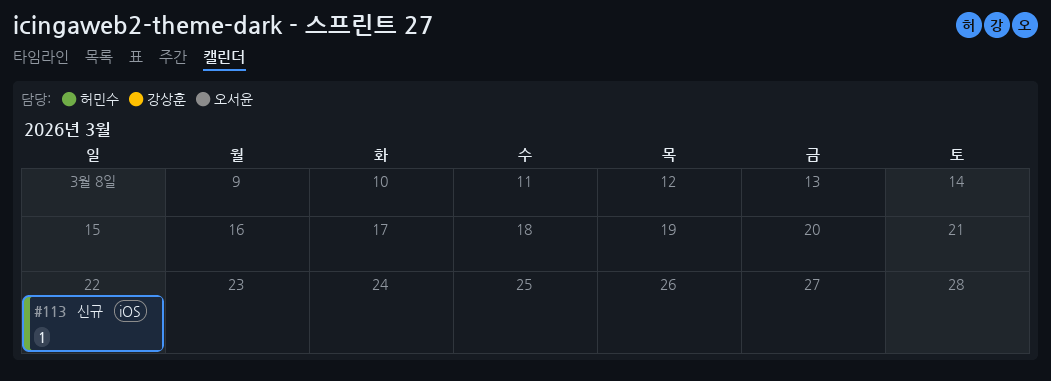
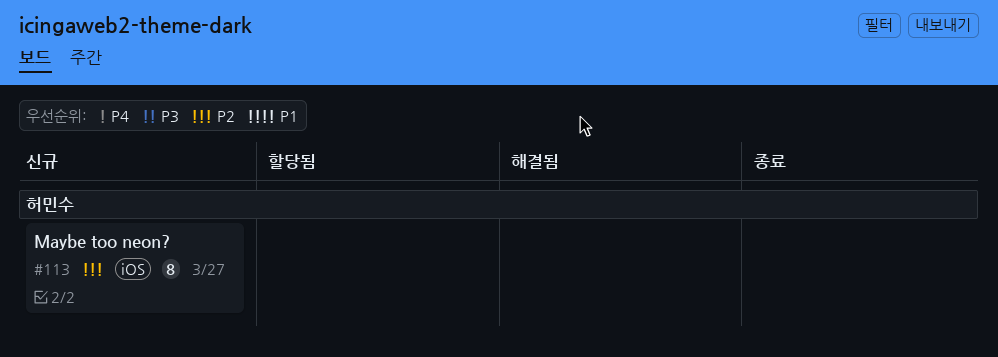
#113, estimate: 1 -> 8
#113, due: Mar 22 -> Mar 27

